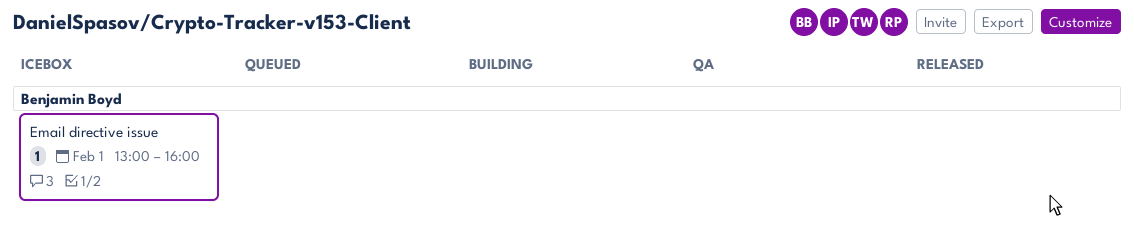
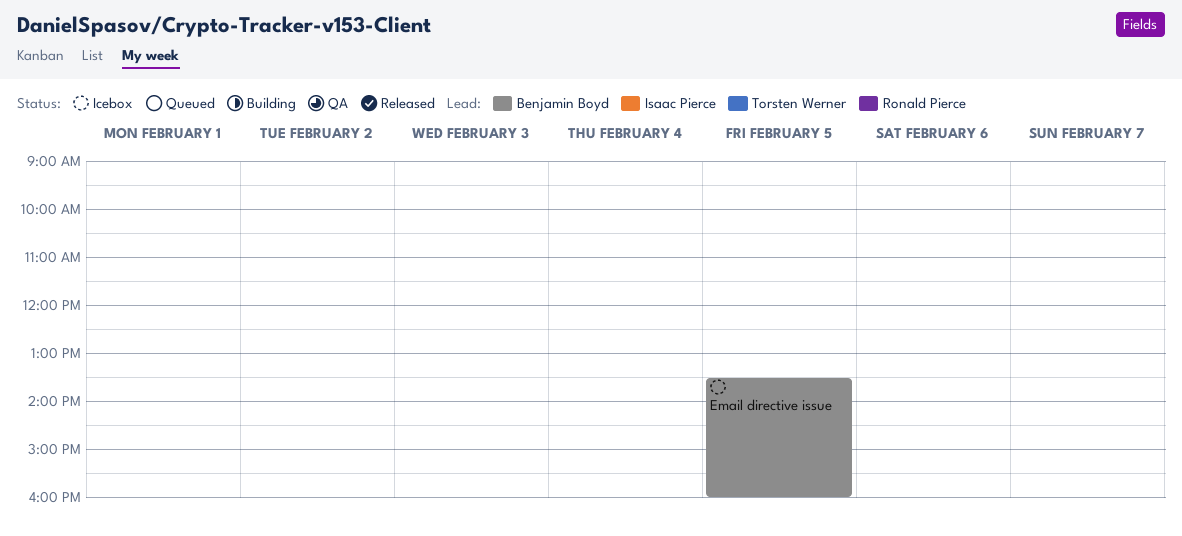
Email directive issue, day: Feb 1 -> Feb 5
Email directive issue, begins: 13:00 -> 13:30

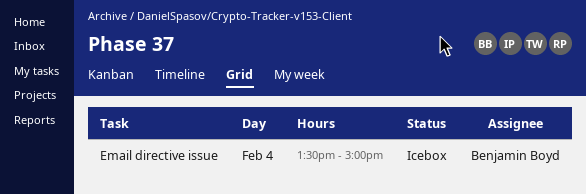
Email directive issue, day: Feb 5 -> Feb 4
Email directive issue, ends: 16:00 -> 15:00

